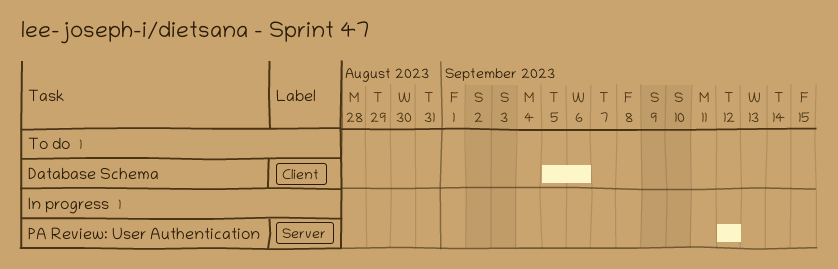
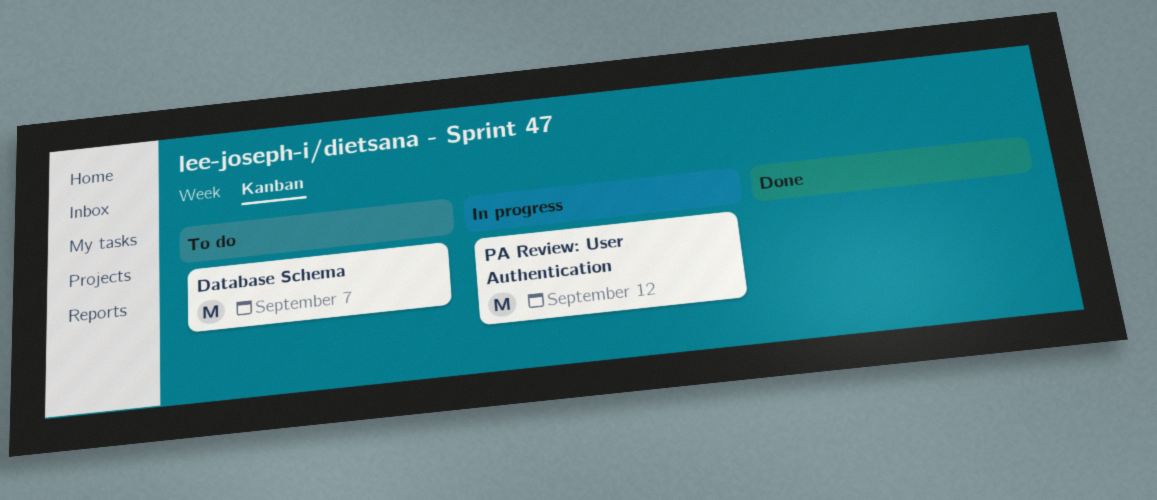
Database Schema, due: Sep 6 -> Sep 7

